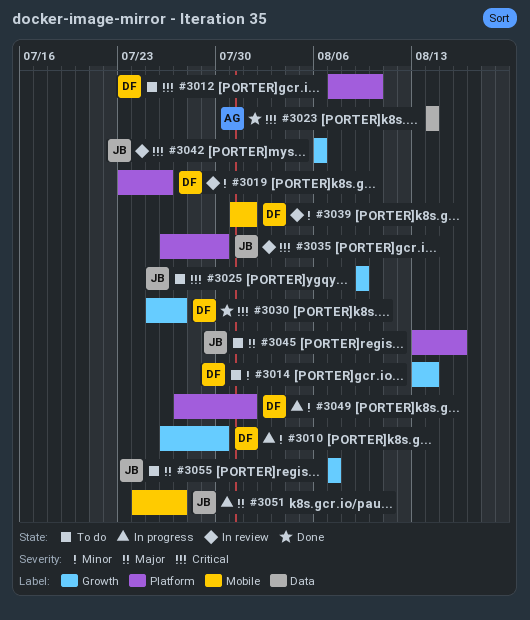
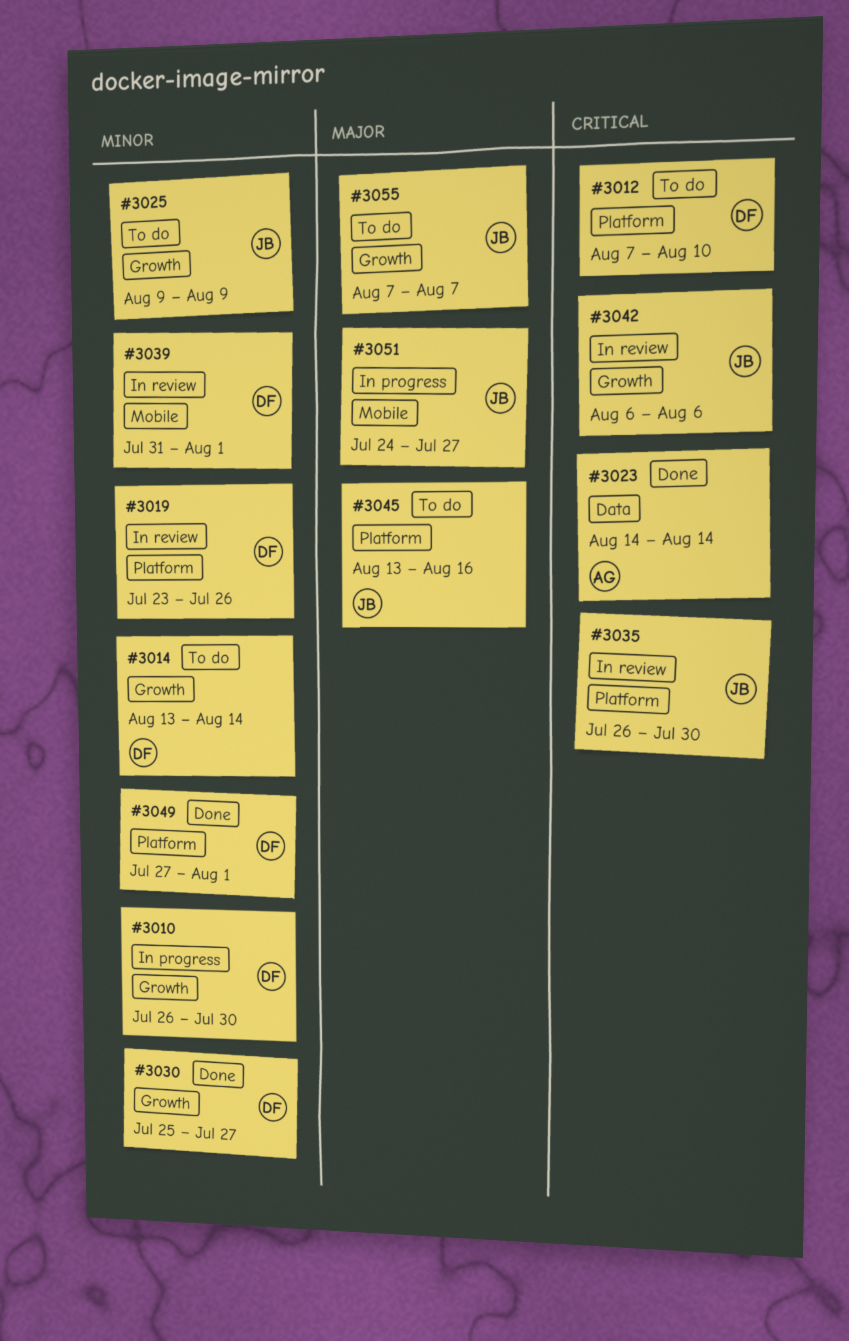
#3025, priority: Critical -> Minor
#3030, priority: Critical -> Minor
#3049, status: In progress -> Done

